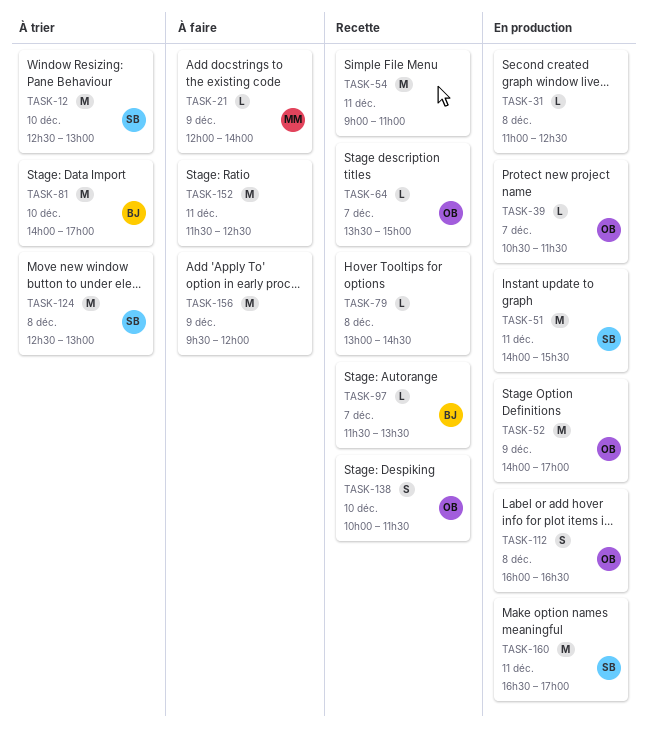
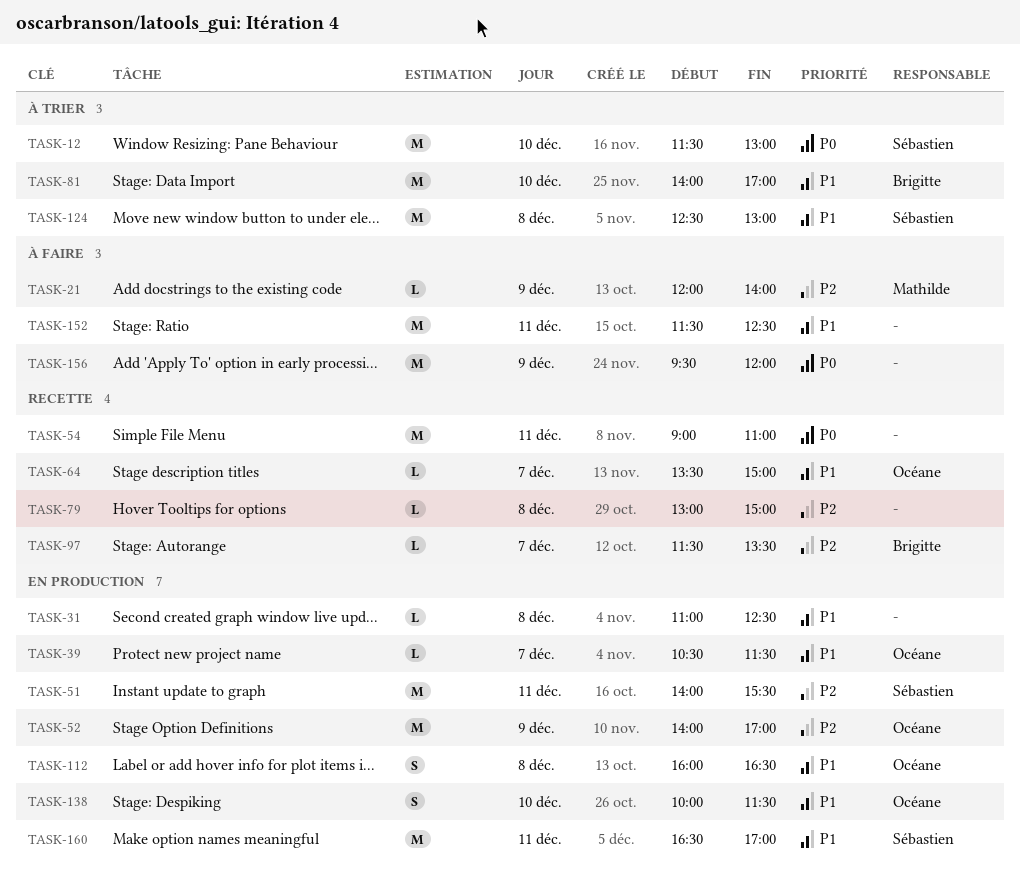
TASK-12, begins: 12:30 -> 11:30
TASK-79, ends: 14:30 -> 15:00
TASK-138, status: Recette -> En production

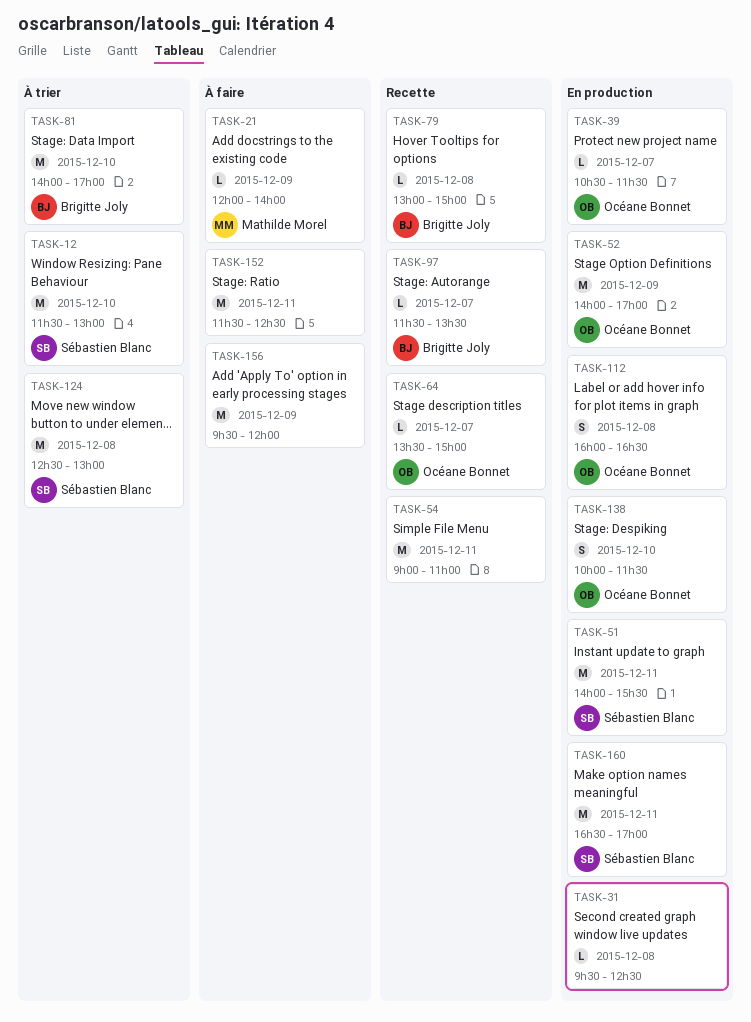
TASK-31, begins: 11:00 -> 09:30
TASK-79, owner: none -> Brigitte Joly

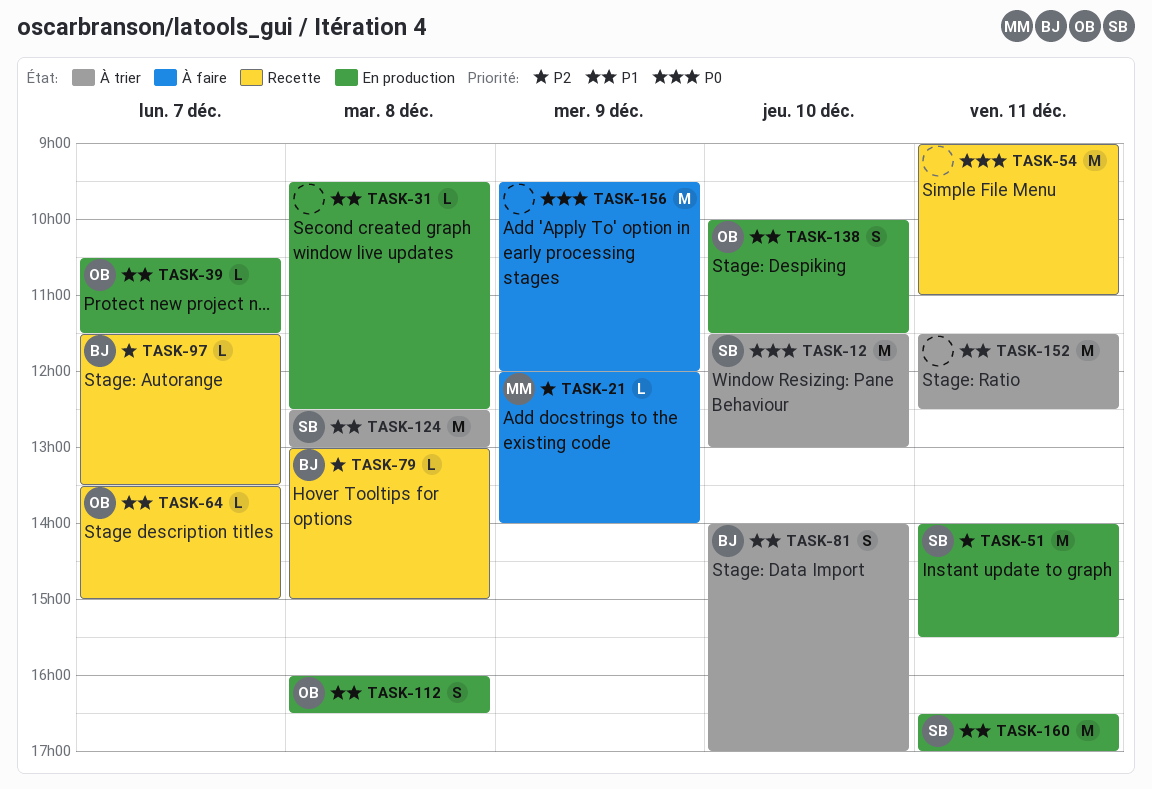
TASK-52: present -> none
TASK-81, estimate: M -> S
TASK-152, status: À faire -> À trier

